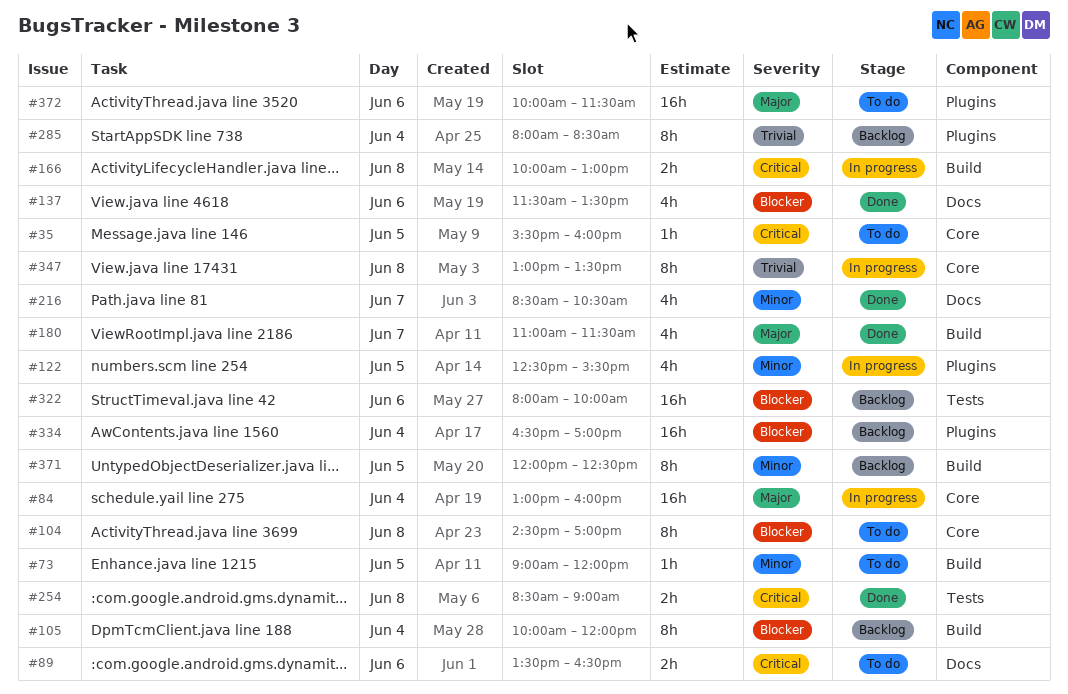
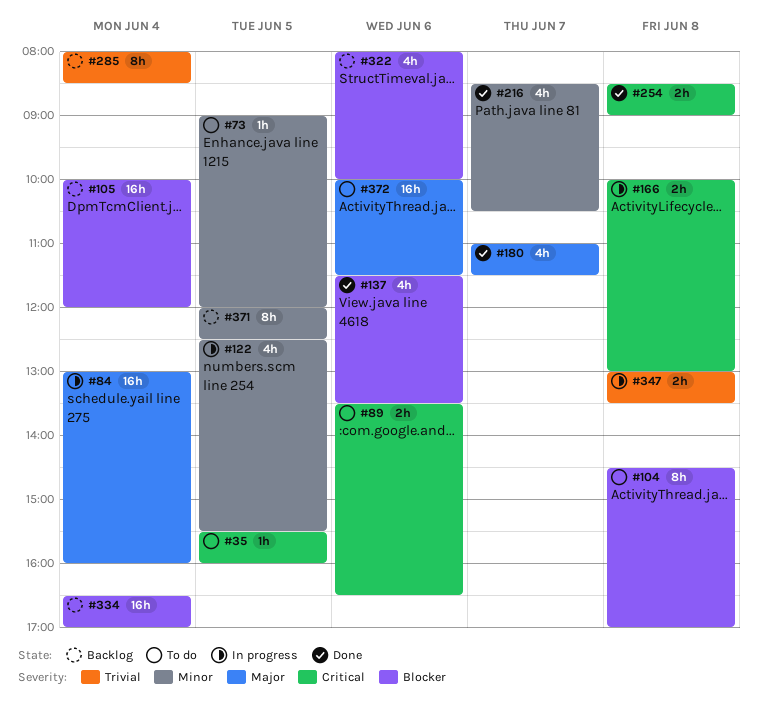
#105, estimate: 8h -> 16h
#322, estimate: 16h -> 4h
#347, estimate: 8h -> 2h

